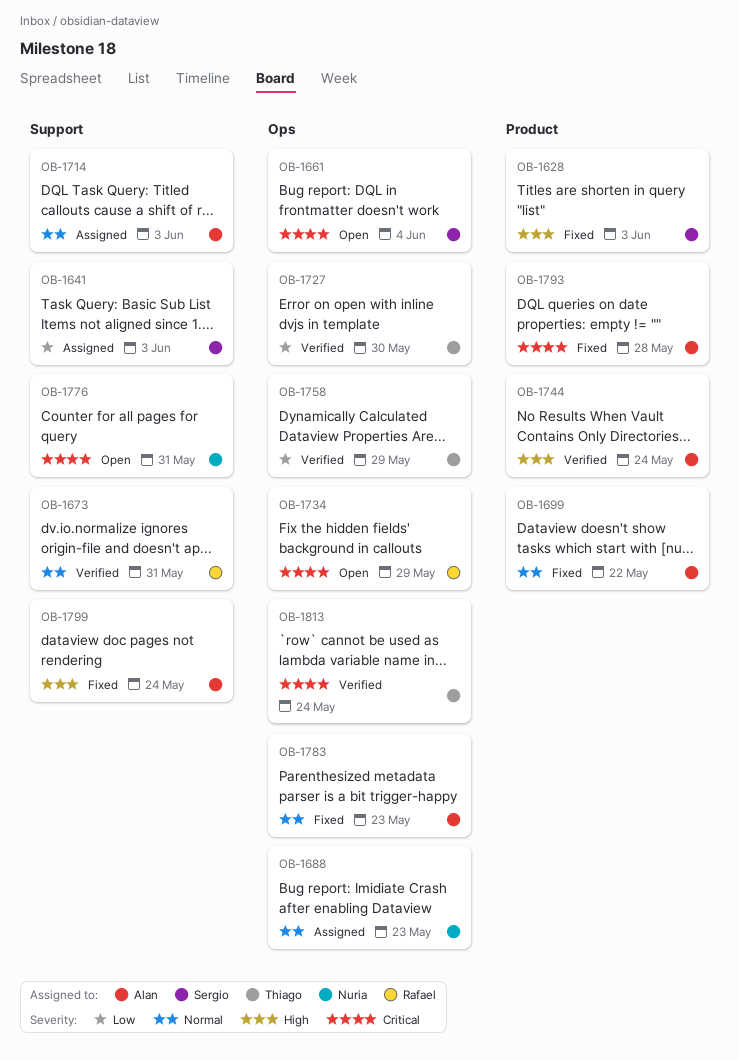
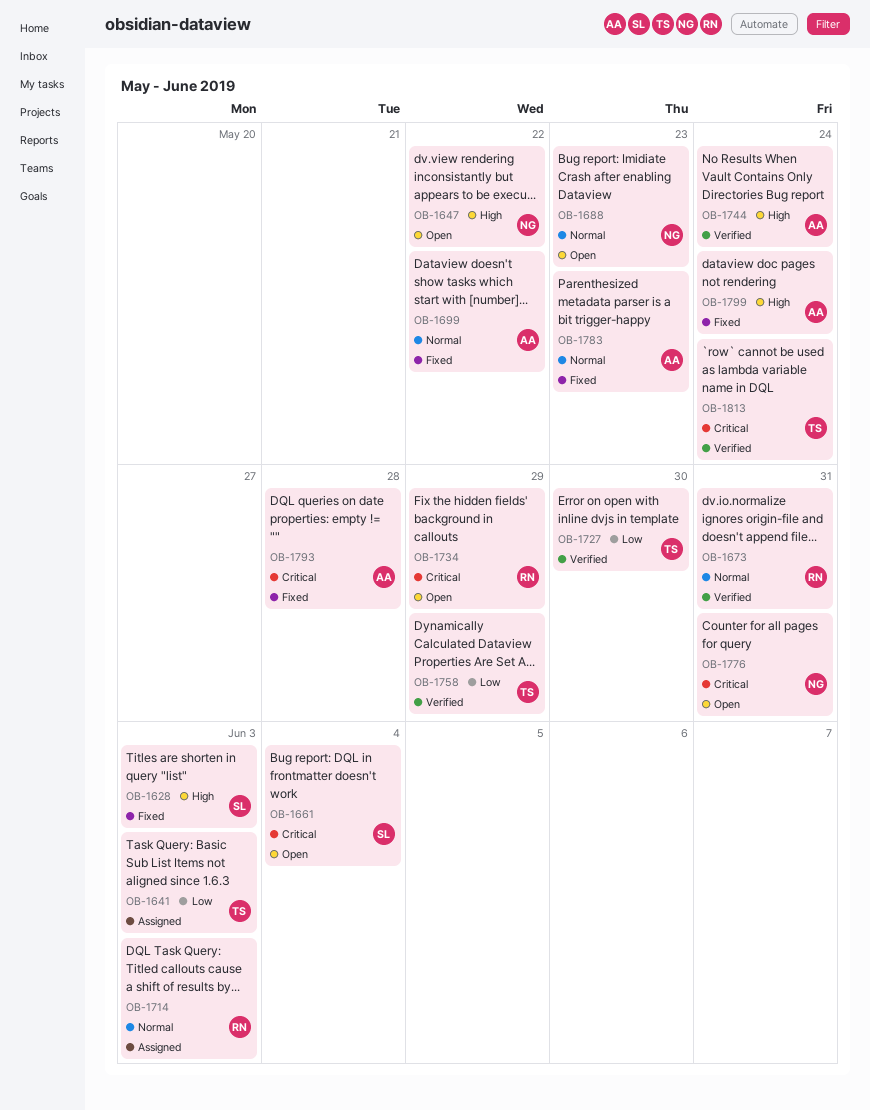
OB-1641, owner: Sergio -> Thiago
OB-1647: none -> present
OB-1688, status: Assigned -> Open
OB-1714, owner: Alan -> Rafael

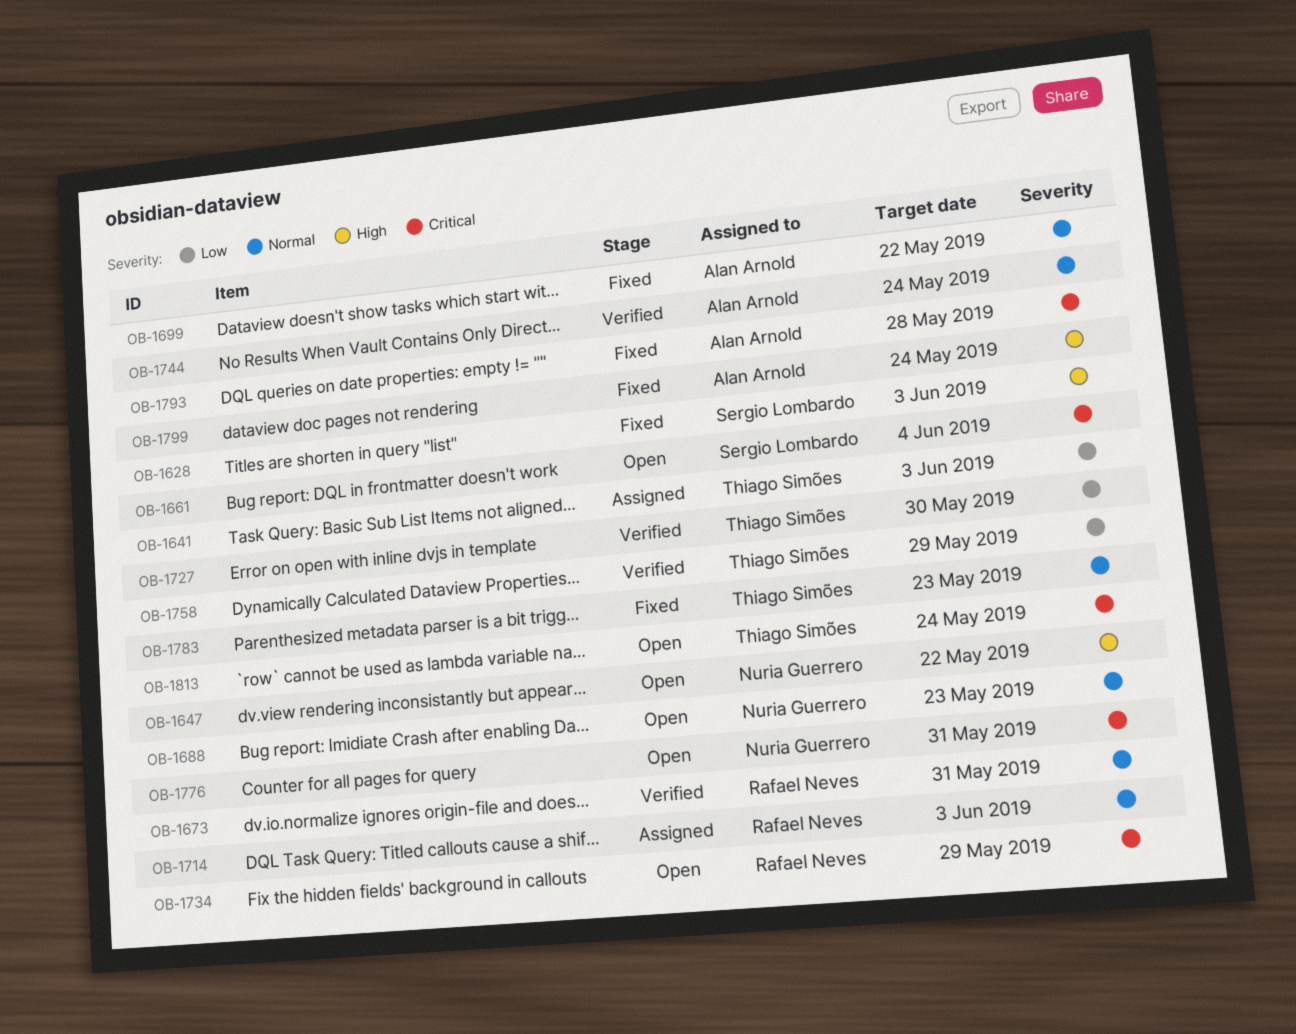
OB-1744, priority: High -> Normal
OB-1783, owner: Alan Arnold -> Thiago Simões
OB-1813, status: Verified -> Open

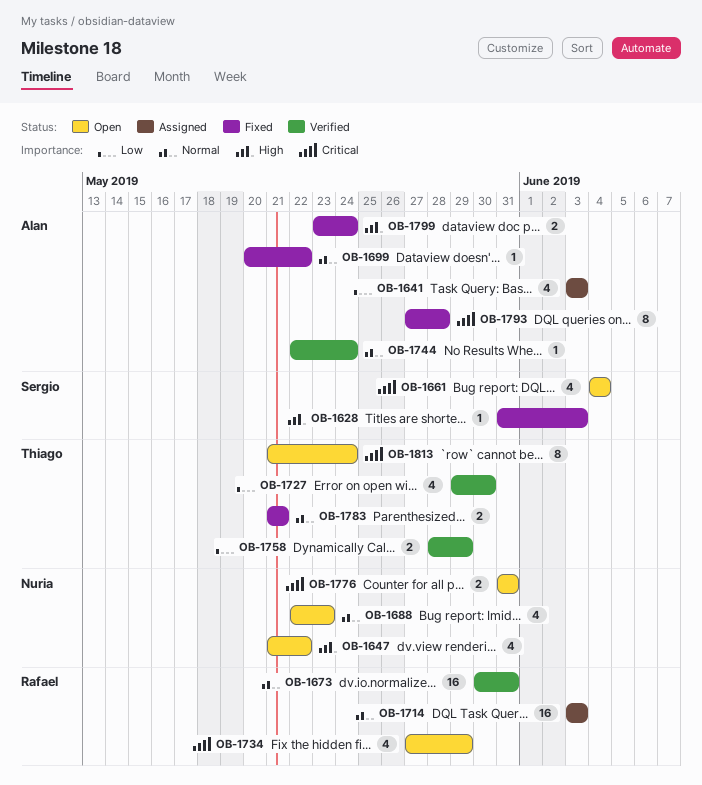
OB-1641, owner: Thiago Simões -> Alan Arnold
OB-1783, due: May 23 -> May 21

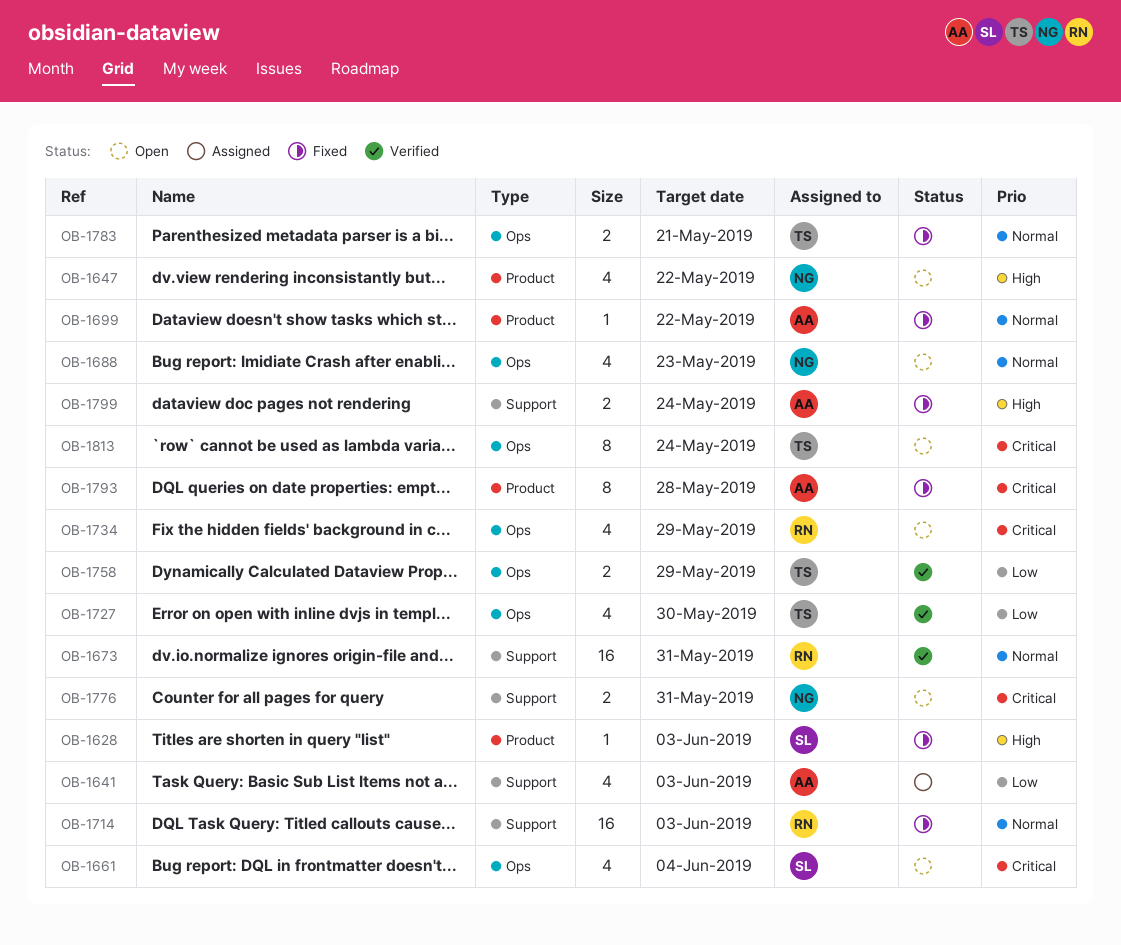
OB-1714, status: Assigned -> Fixed
OB-1744: present -> none

